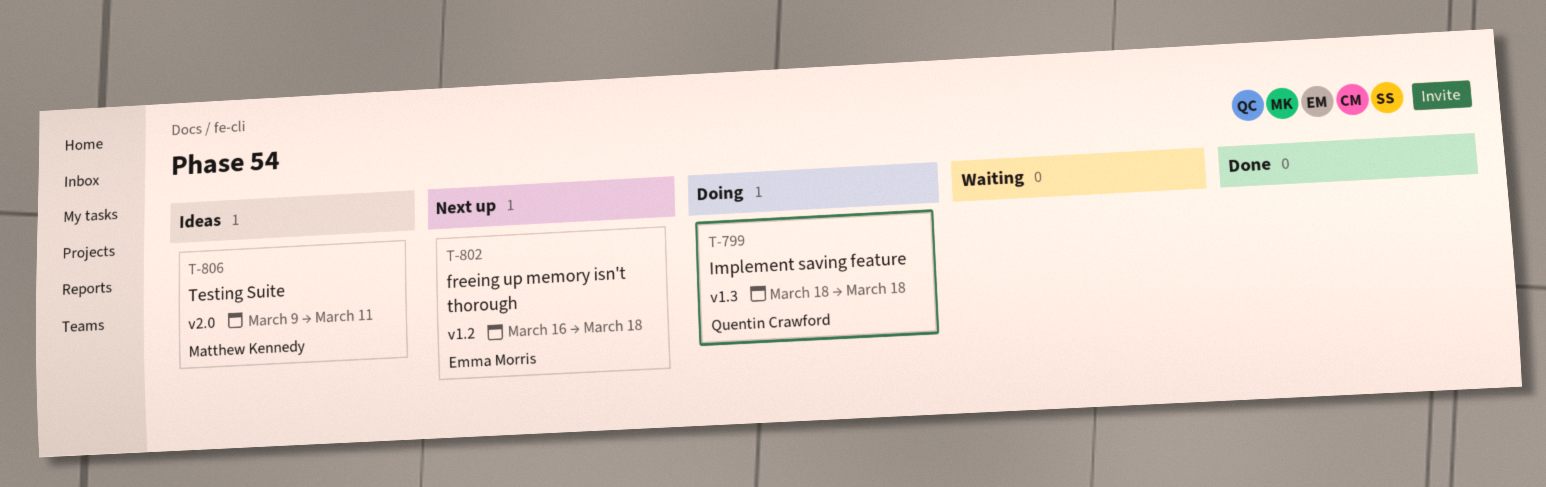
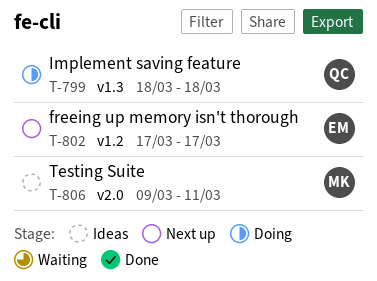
T-802, start: Mar 16 -> Mar 17
T-802, due: Mar 18 -> Mar 17

